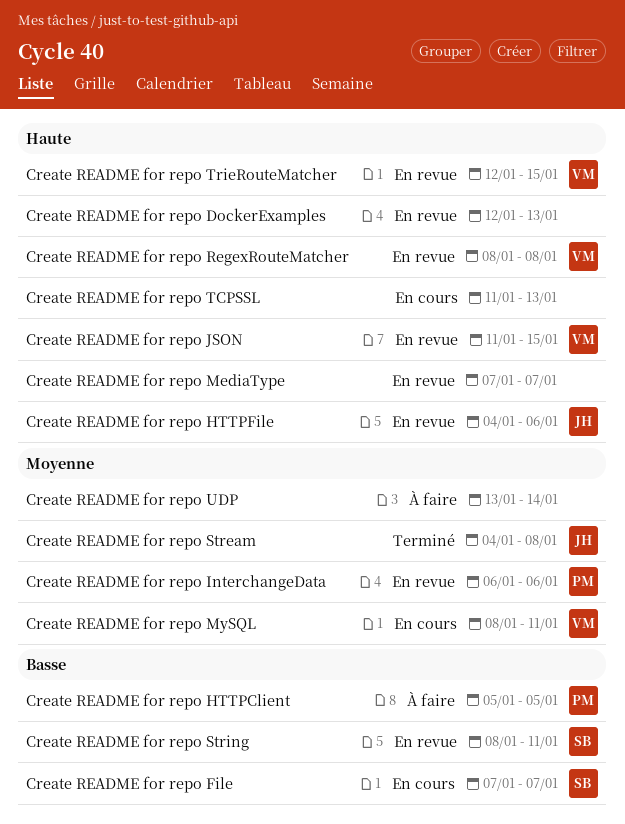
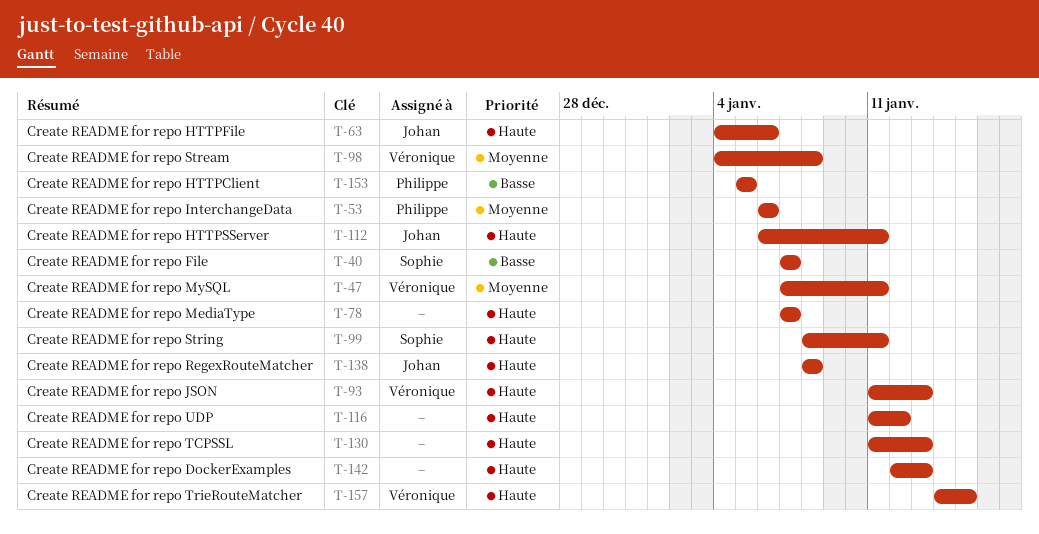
Create README for repo HTTPSServer: none -> present
Create README for repo JSON, due: Jan 15 -> Jan 13
Create README for repo MySQL, start: Jan 8 -> Jan 7
Create README for repo RegexRouteMatcher, owner: Véronique -> Johan
Create README for repo Stream, owner: Johan -> Véronique
Create README for repo String, priority: Basse -> Haute
Create README for repo TrieRouteMatcher, start: Jan 12 -> Jan 14
Create README for repo UDP, priority: Moyenne -> Haute
Create README for repo UDP, start: Jan 13 -> Jan 11
Create README for repo UDP, due: Jan 14 -> Jan 12

